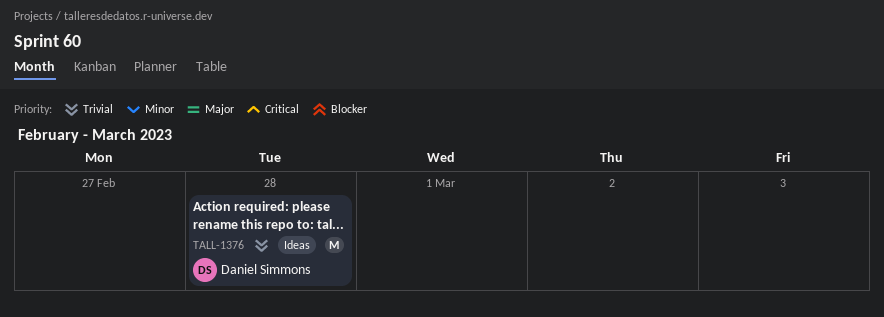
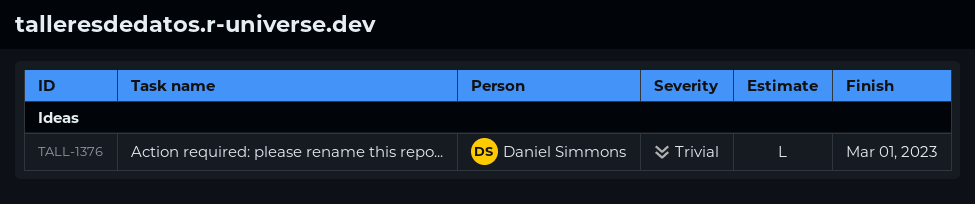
TALL-1376, estimate: M -> L
TALL-1376, due: Feb 28 -> Mar 1

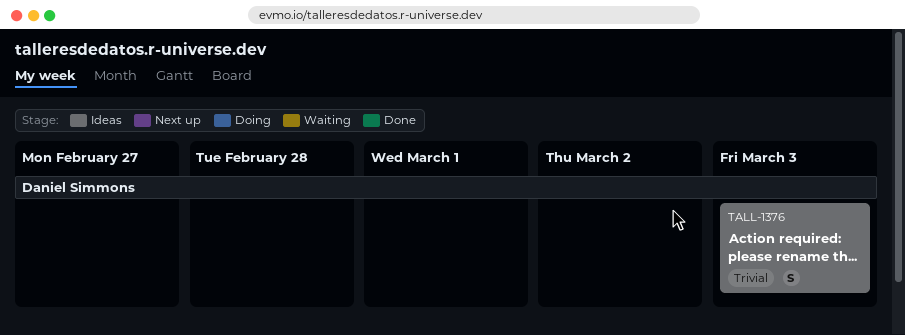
TALL-1376, estimate: L -> S
TALL-1376, due: Mar 1 -> Mar 3

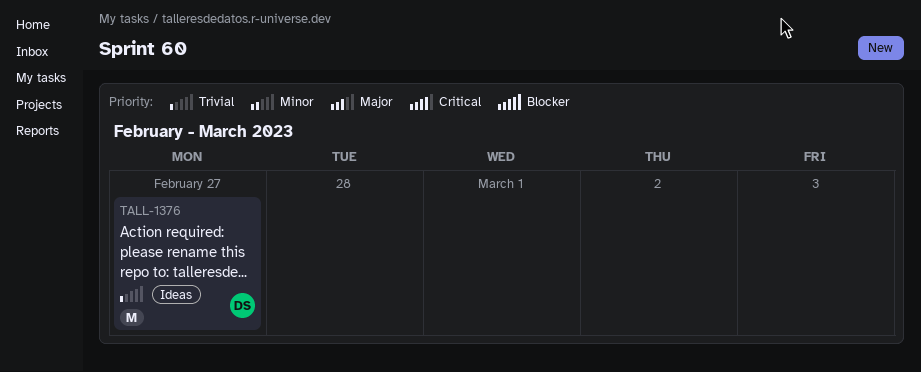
TALL-1376, estimate: S -> M
TALL-1376, due: Mar 3 -> Feb 27

